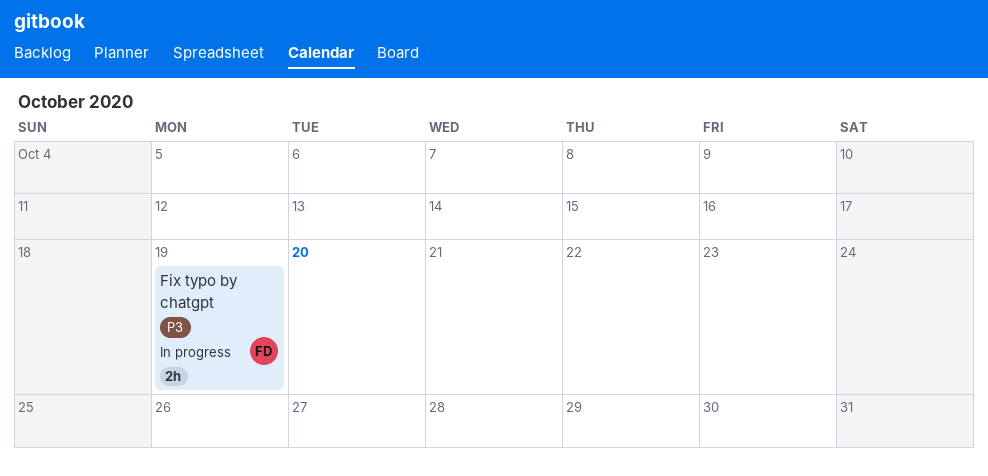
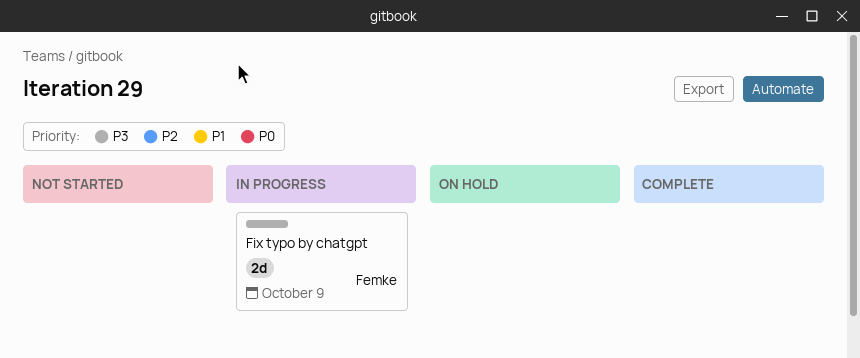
Fix typo by chatgpt, estimate: 2h -> 2d
Fix typo by chatgpt, due: Oct 19 -> Oct 9

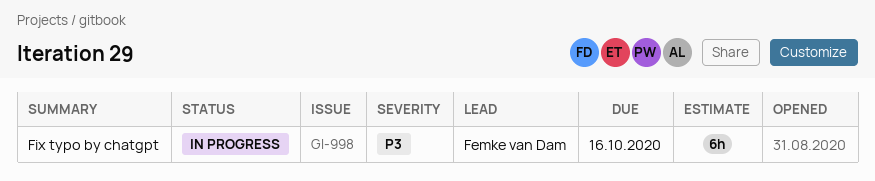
Fix typo by chatgpt, estimate: 2d -> 6h
Fix typo by chatgpt, due: Oct 9 -> Oct 16

